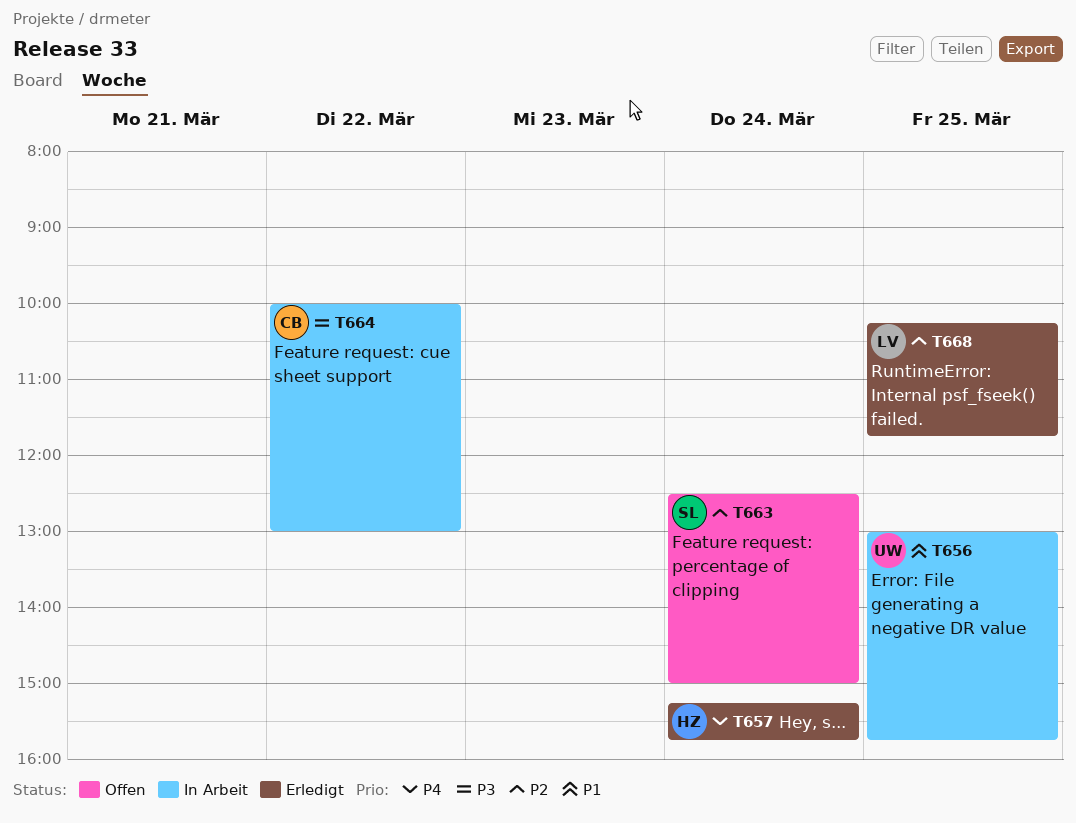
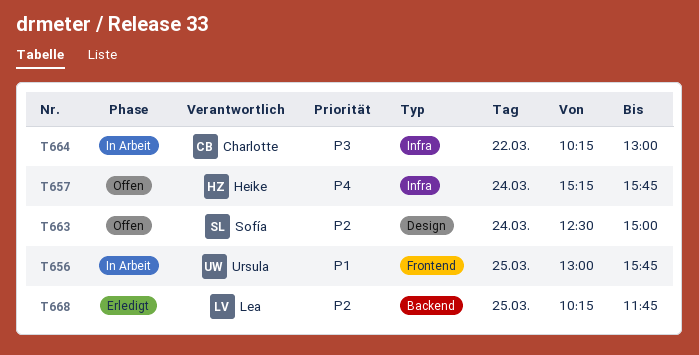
T657, status: Erledigt -> Offen
T664, begins: 10:00 -> 10:15

